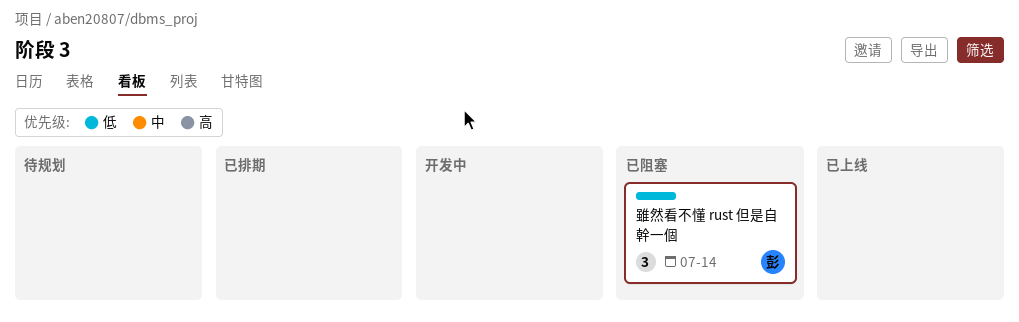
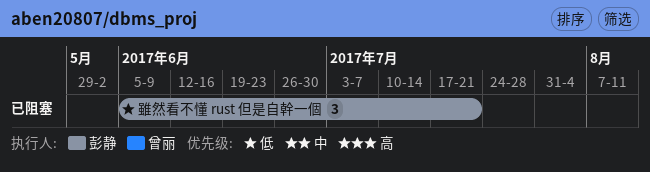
雖然看不懂 rust 但是自幹一個, due: Jul 14 -> Jul 21

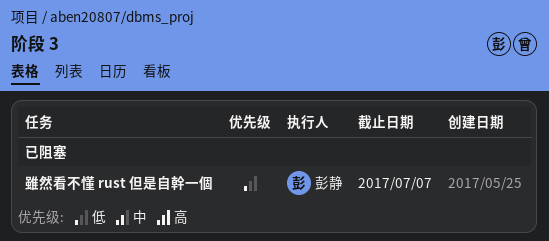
雖然看不懂 rust 但是自幹一個, due: Jul 21 -> Jul 7

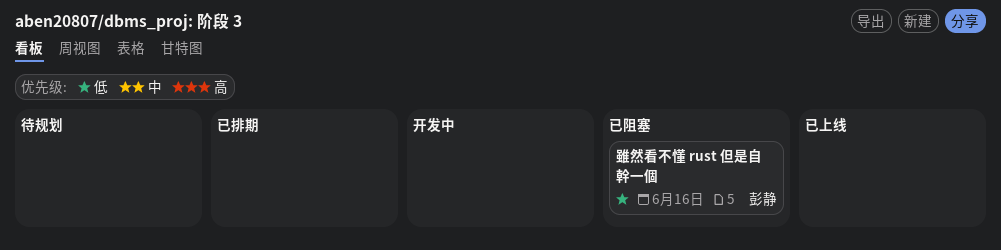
雖然看不懂 rust 但是自幹一個, due: Jul 7 -> Jun 16

